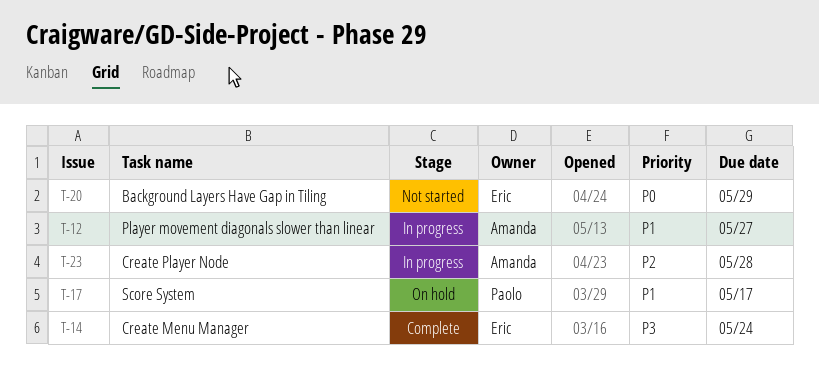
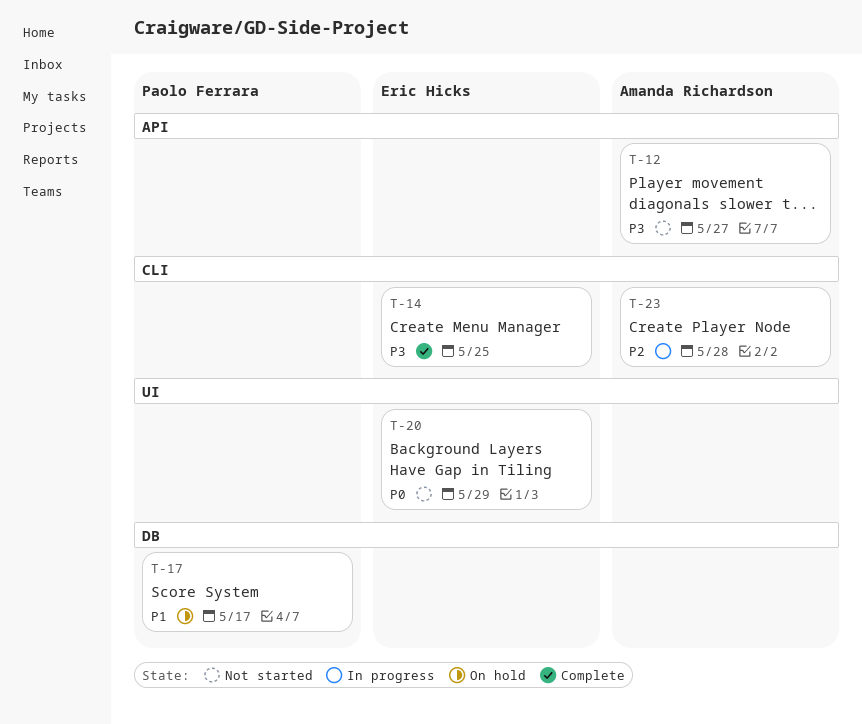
T-12, status: In progress -> Not started
T-12, priority: P1 -> P3
T-14, due: May 24 -> May 25

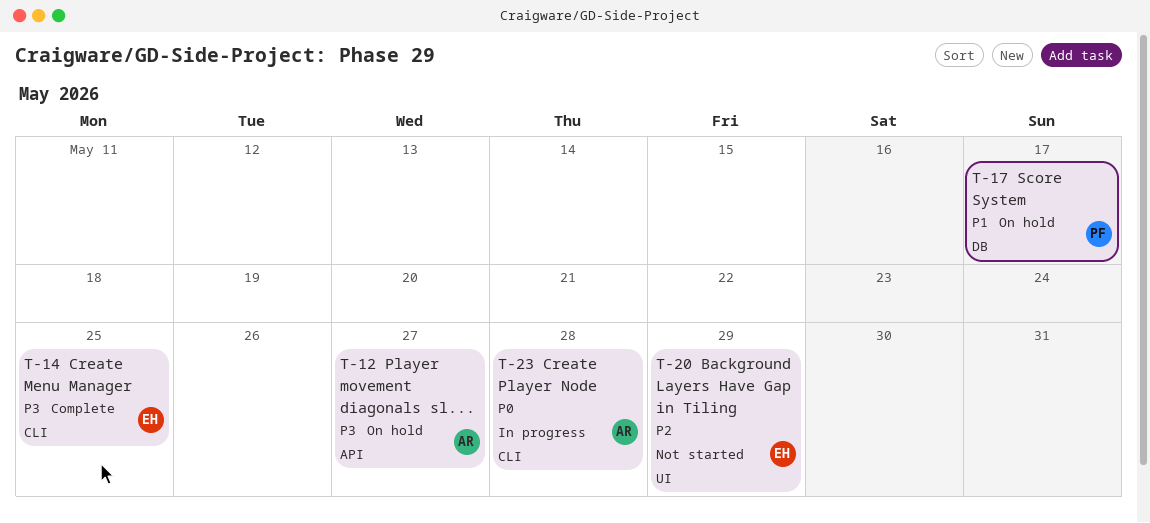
T-12, status: Not started -> On hold
T-20, priority: P0 -> P2
T-23, priority: P2 -> P0

